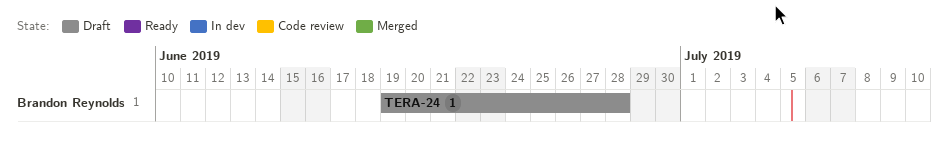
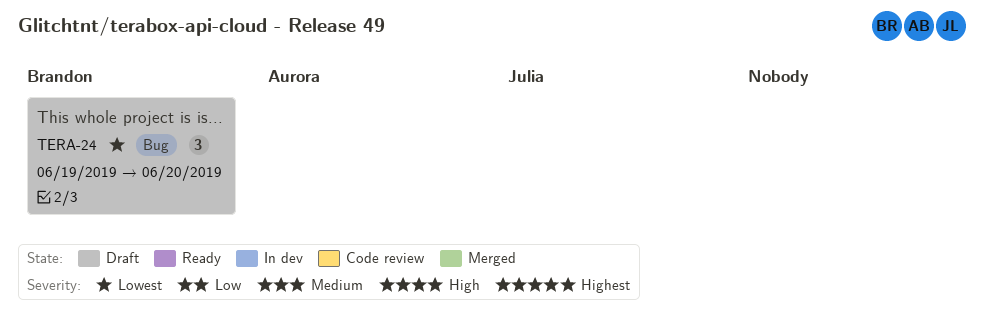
TERA-24, estimate: 1 -> 3
TERA-24, due: Jun 28 -> Jun 20

